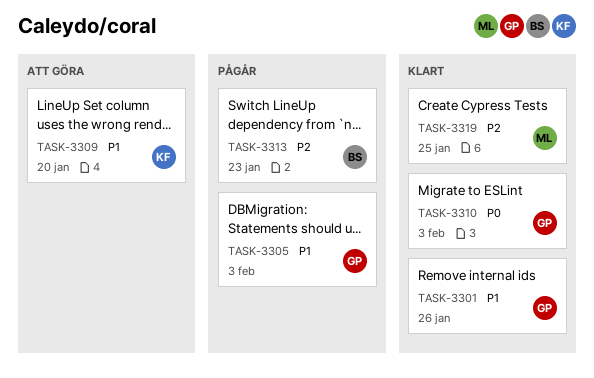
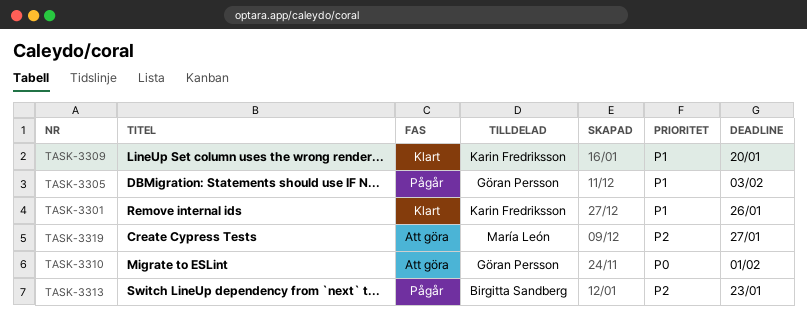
TASK-3301, owner: Göran Persson -> Karin Fredriksson
TASK-3309, status: Att göra -> Klart
TASK-3310, status: Klart -> Att göra
TASK-3310, due: Feb 3 -> Feb 1
TASK-3319, status: Klart -> Att göra
TASK-3319, due: Jan 25 -> Jan 27

